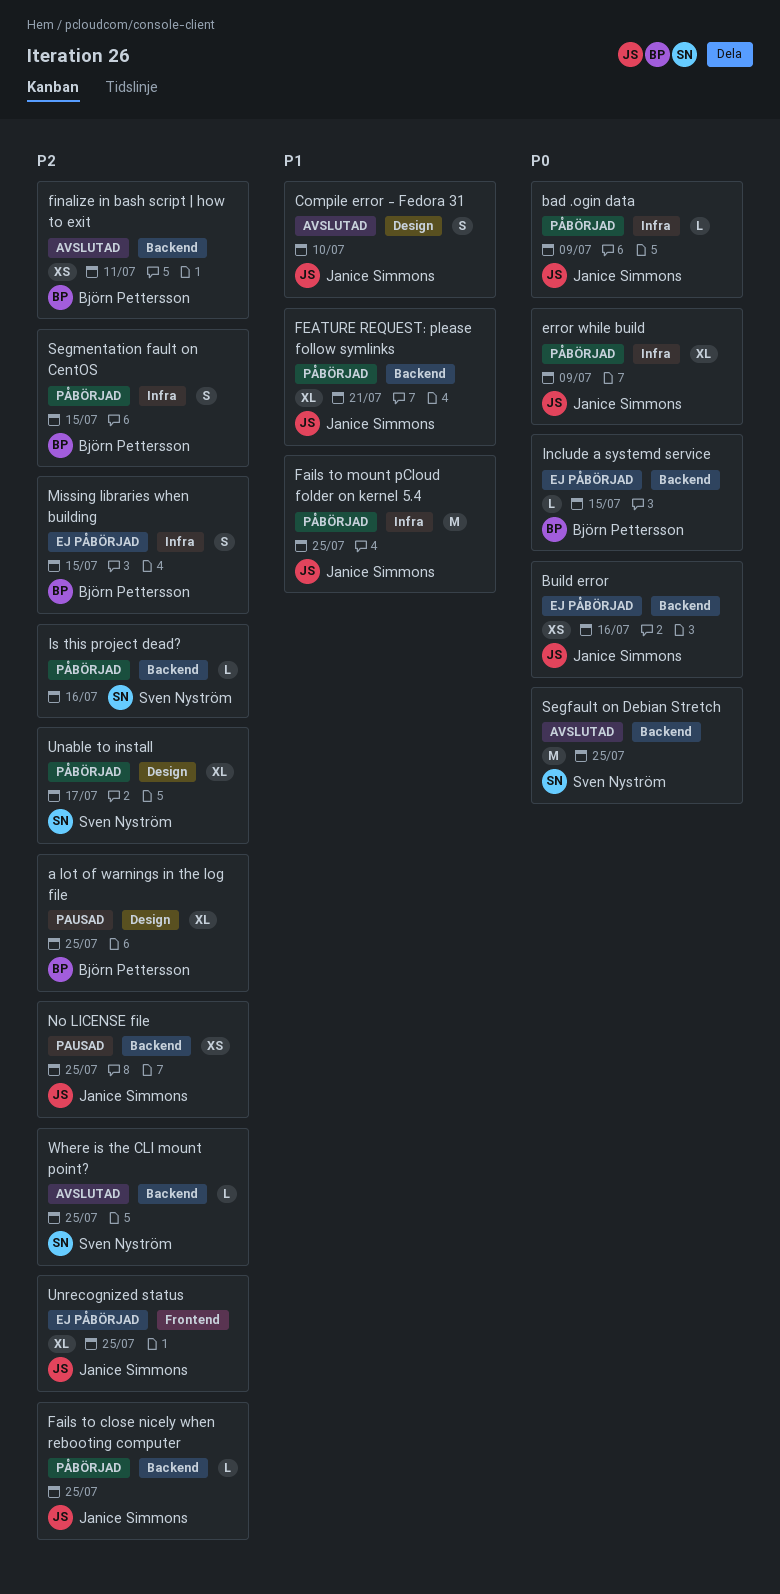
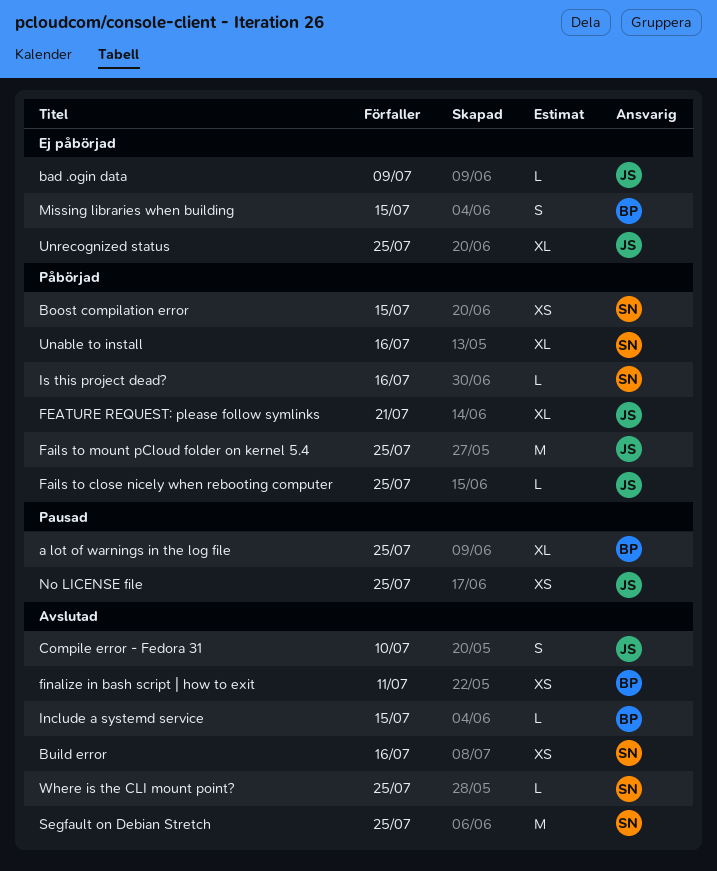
bad .ogin data, status: Påbörjad -> Ej påbörjad
Boost compilation error: none -> present
Build error, status: Ej påbörjad -> Avslutad
Build error, owner: Janice Simmons -> Sven Nyström
error while build: present -> none
Include a systemd service, status: Ej påbörjad -> Avslutad
Segmentation fault on CentOS: present -> none
Unable to install, due: Jul 17 -> Jul 16

